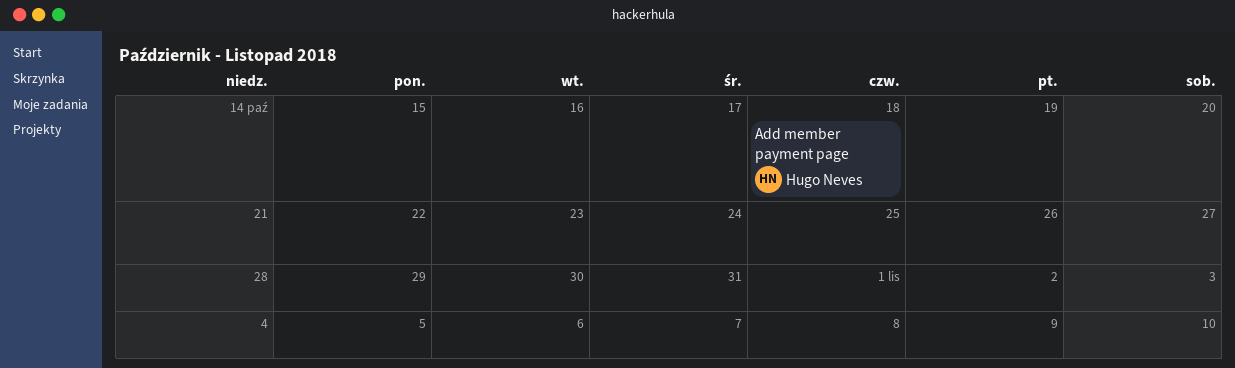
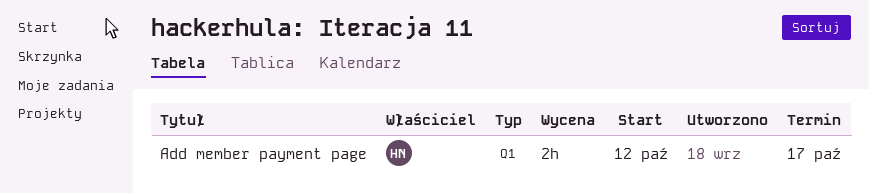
Add member payment page, due: Oct 18 -> Oct 17

